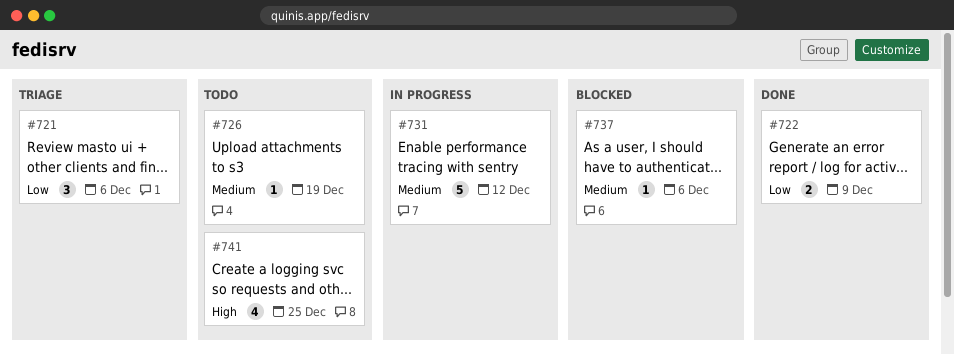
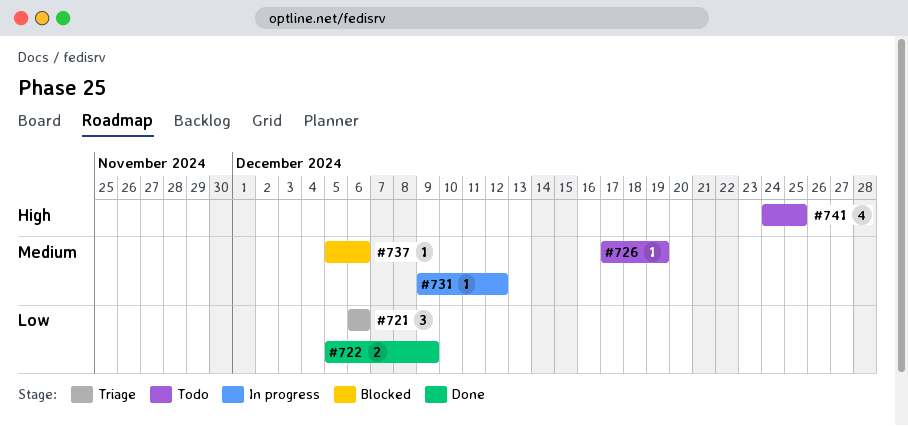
#731, estimate: 5 -> 1

